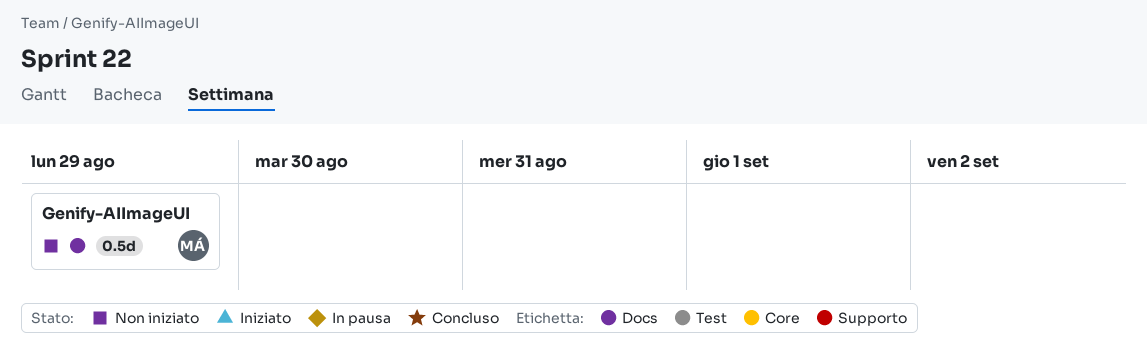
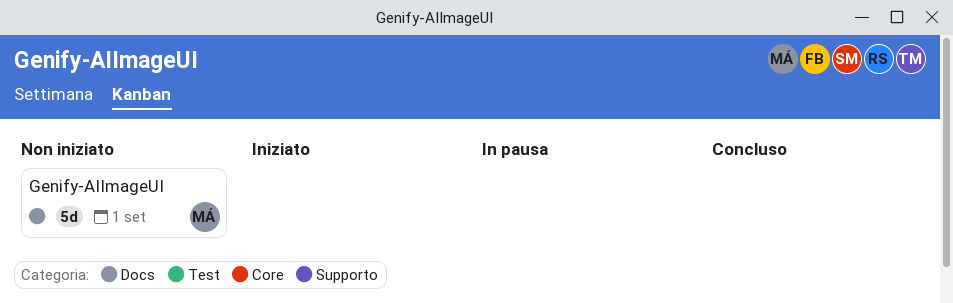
Genify-AIImageUI, estimate: 0.5d -> 5d
Genify-AIImageUI, due: Aug 29 -> Sep 1

